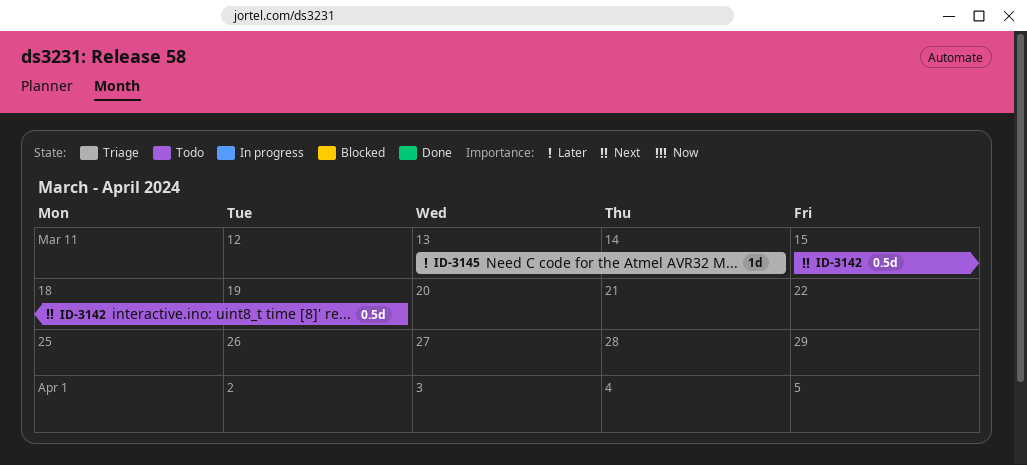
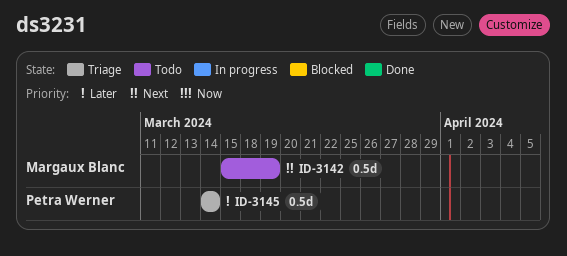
ID-3145, estimate: 1d -> 0.5d
ID-3145, start: Mar 13 -> Mar 14

